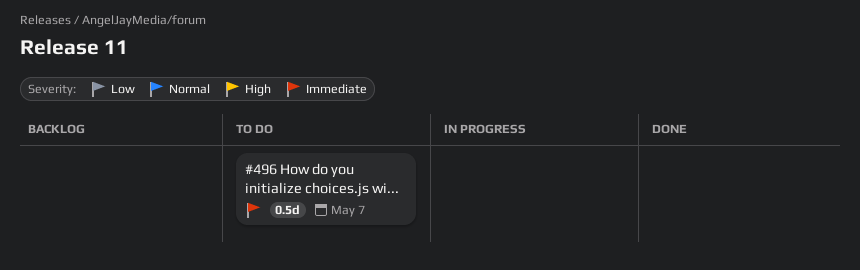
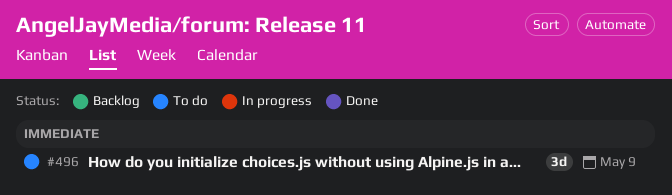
#496, estimate: 0.5d -> 3d
#496, due: May 7 -> May 9

